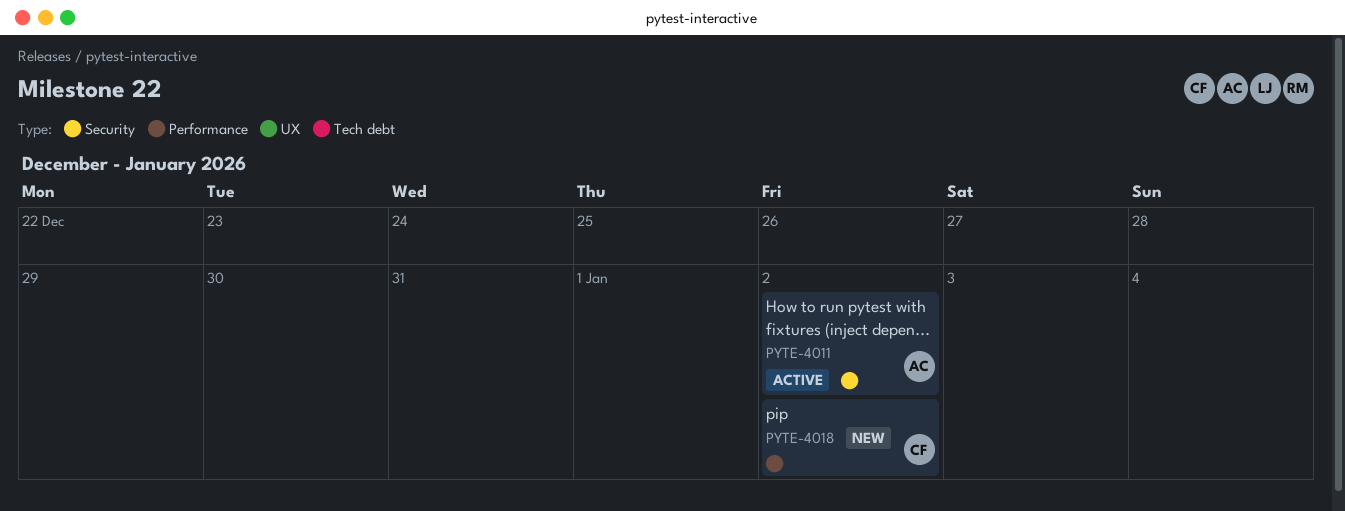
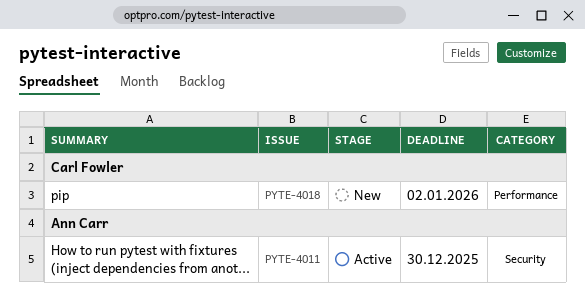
PYTE-4011, due: Jan 2 -> Dec 30

